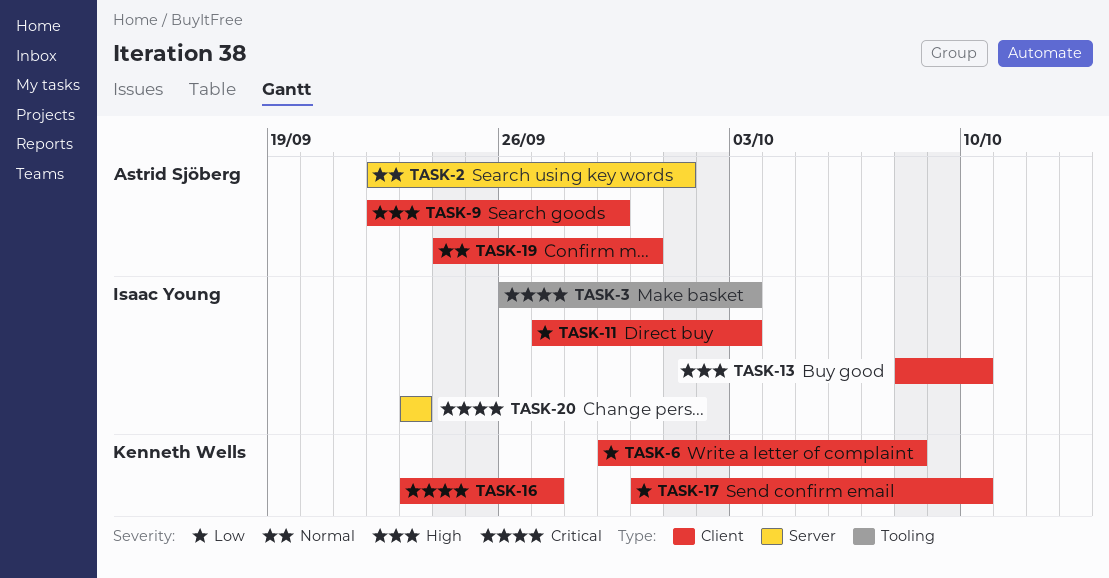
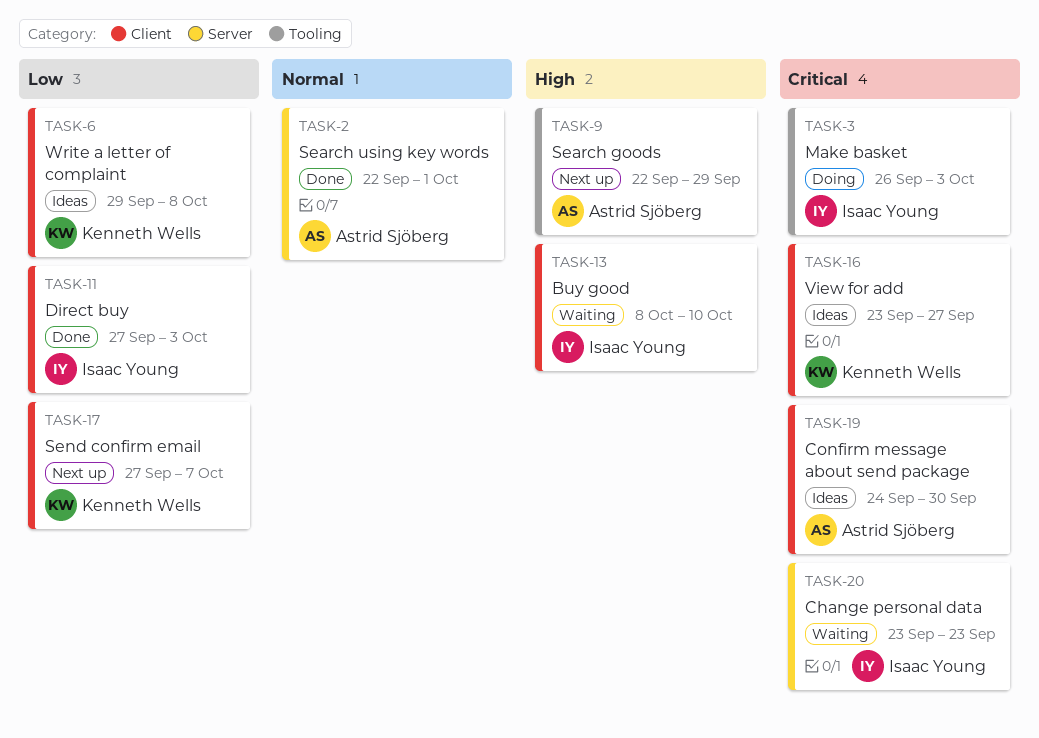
TASK-9, label: Client -> Tooling
TASK-17, start: Sep 30 -> Sep 27
TASK-17, due: Oct 10 -> Oct 7
TASK-19, priority: Normal -> Critical

